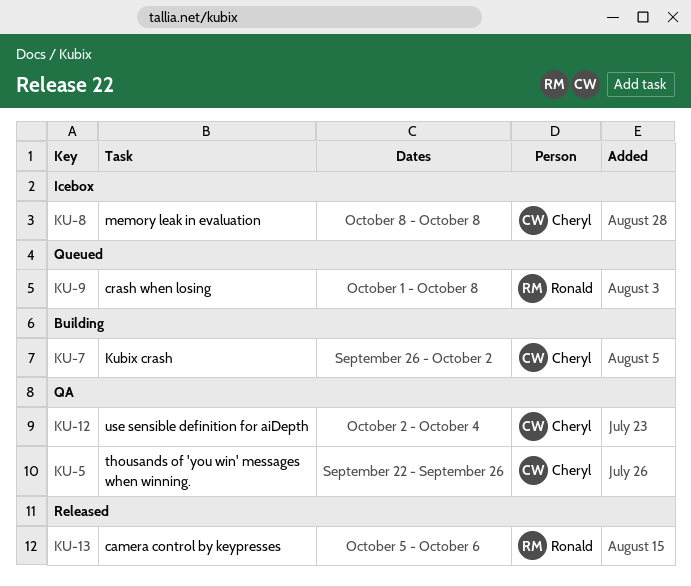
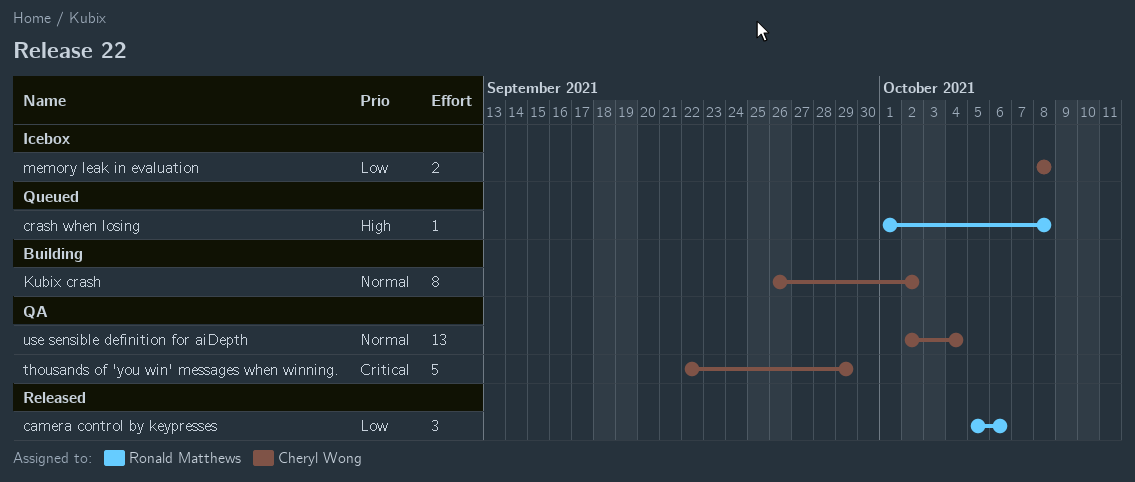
thousands of 'you win' messages when winning., due: Sep 26 -> Sep 29

